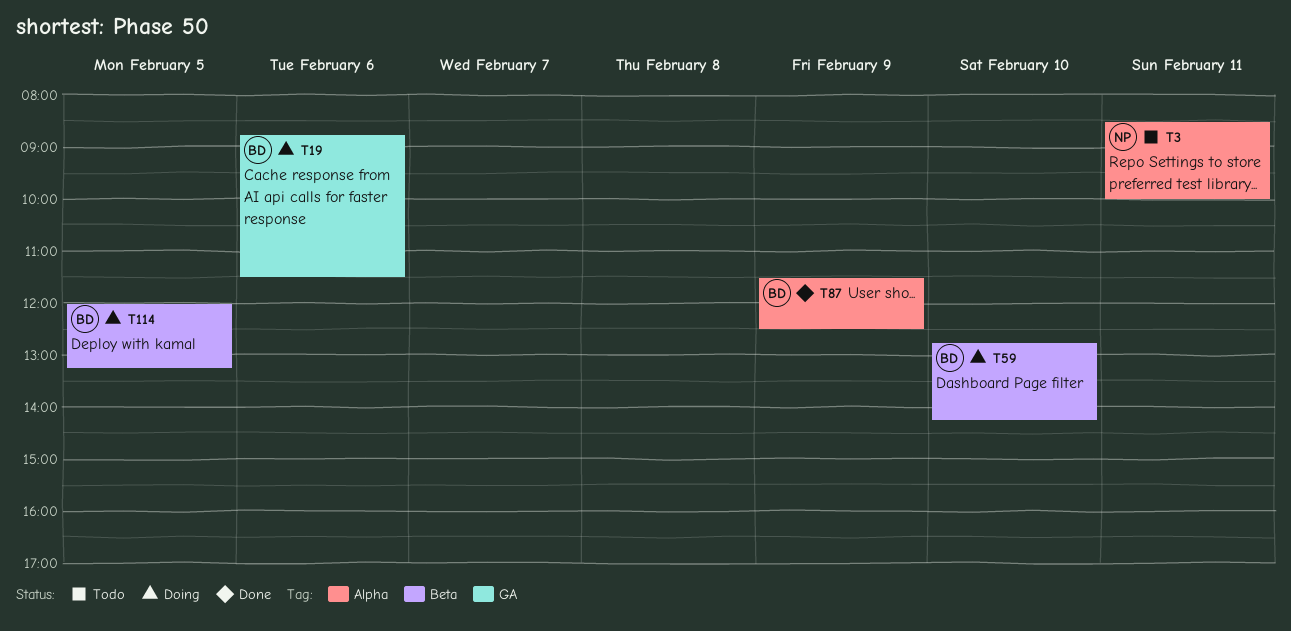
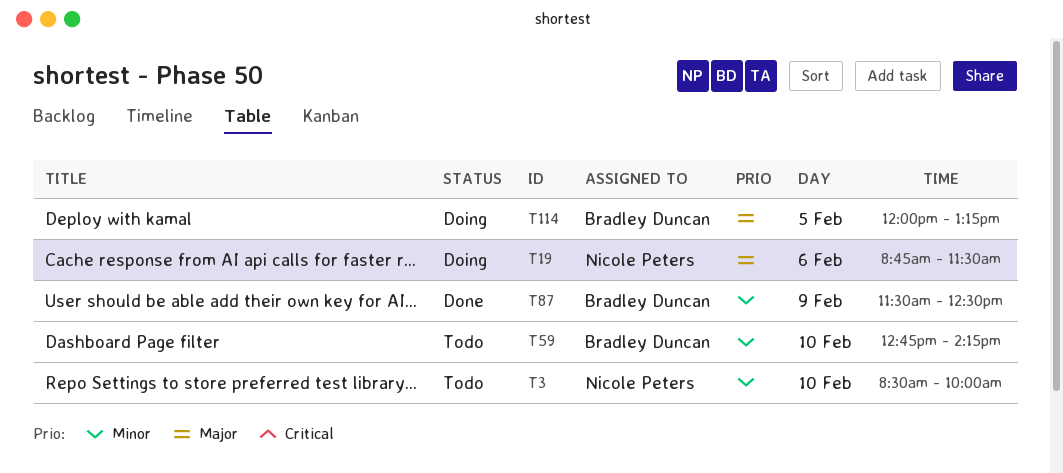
T3, day: Feb 11 -> Feb 10
T19, owner: Bradley Duncan -> Nicole Peters
T59, status: Doing -> Todo

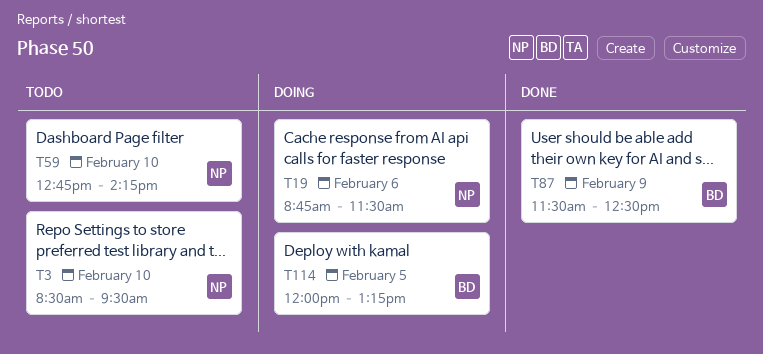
T3, ends: 10:00 -> 09:30
T59, owner: Bradley Duncan -> Nicole Peters

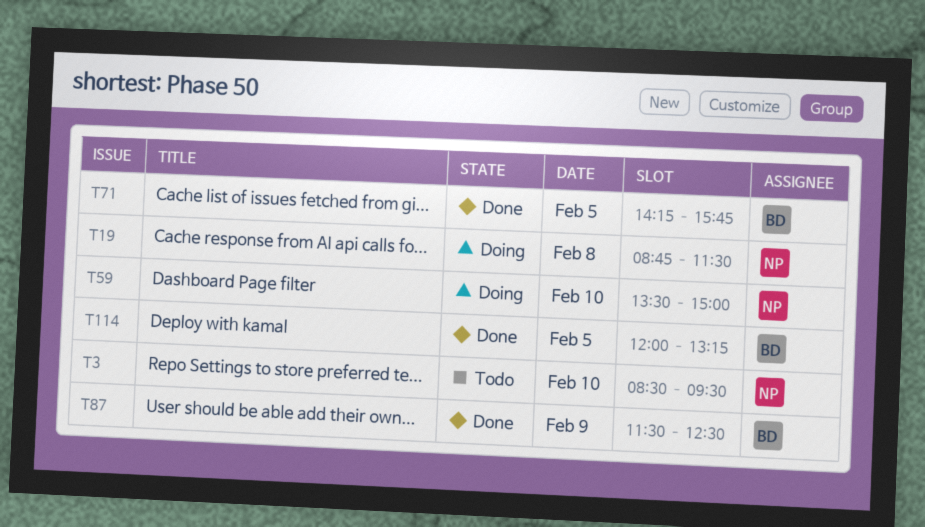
T19, day: Feb 6 -> Feb 8
T59, status: Todo -> Doing
T59, begins: 12:45 -> 13:30
T59, ends: 14:15 -> 15:00
T71: none -> present
T114, status: Doing -> Done

